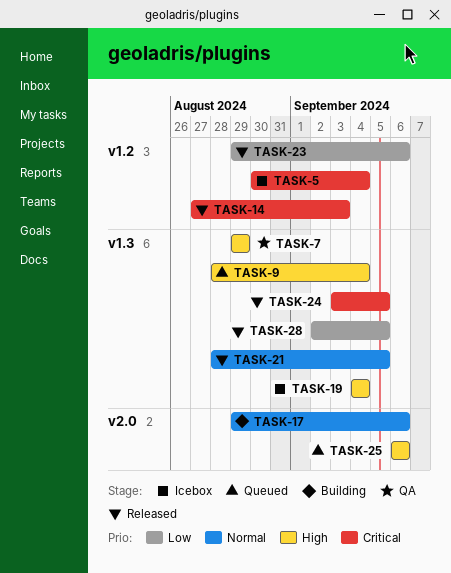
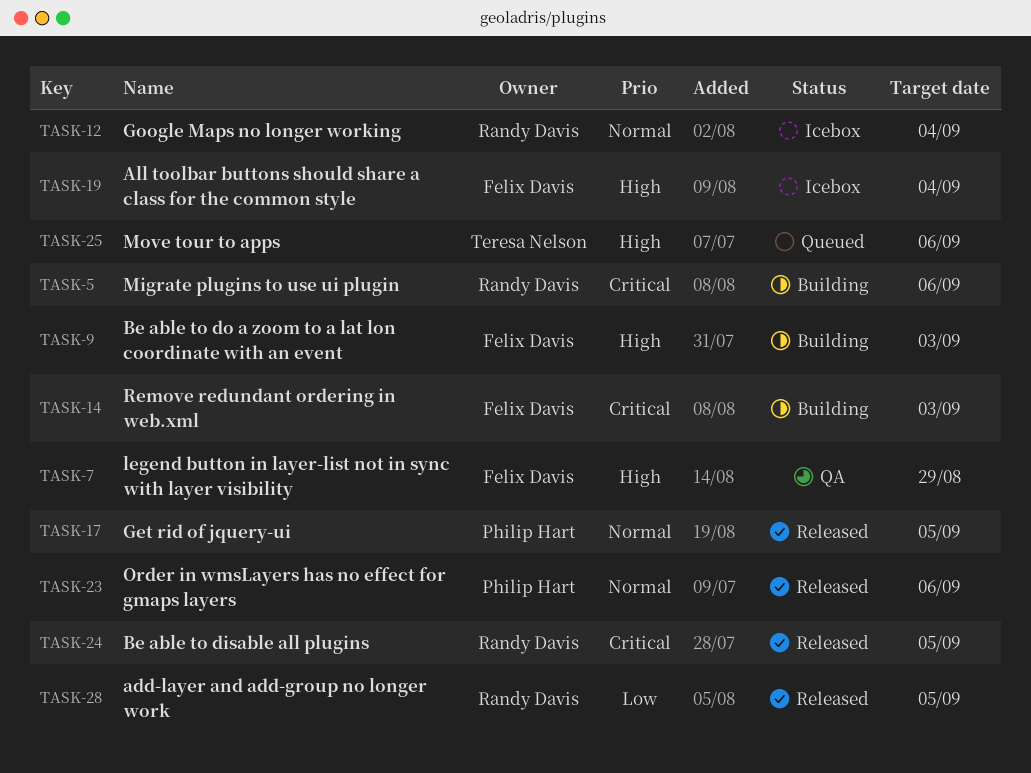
TASK-5, status: Icebox -> Building
TASK-5, due: Sep 4 -> Sep 6
TASK-9, status: Queued -> Building
TASK-9, due: Sep 4 -> Sep 3
TASK-12: none -> present
TASK-14, status: Released -> Building
TASK-17, status: Building -> Released
TASK-17, due: Sep 6 -> Sep 5
TASK-21: present -> none
TASK-23, priority: Low -> Normal

